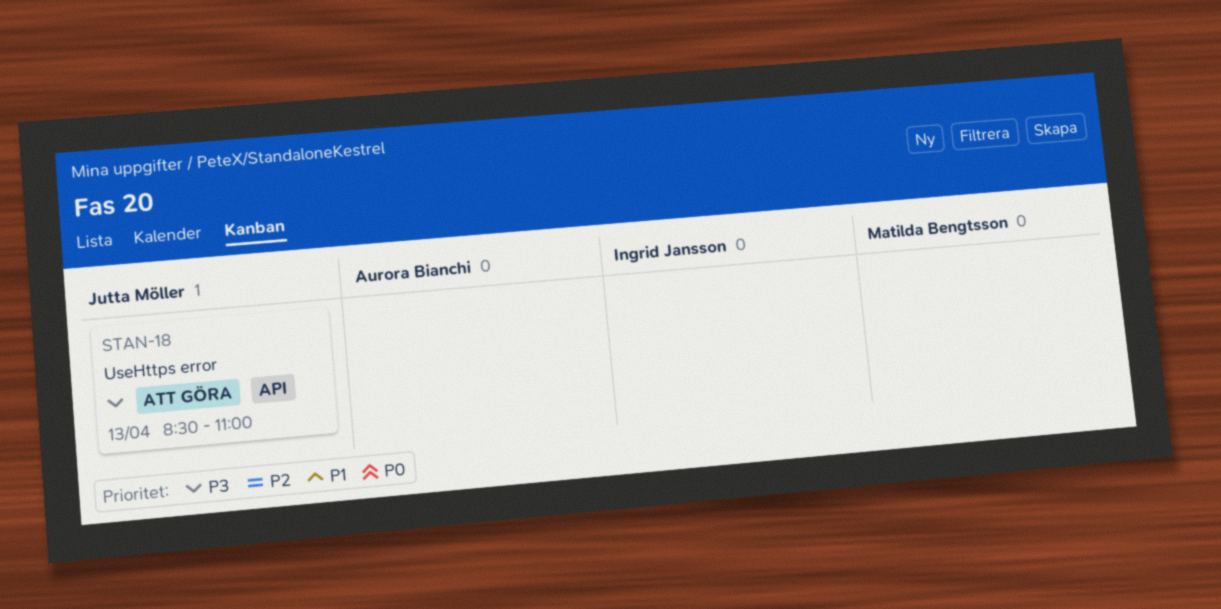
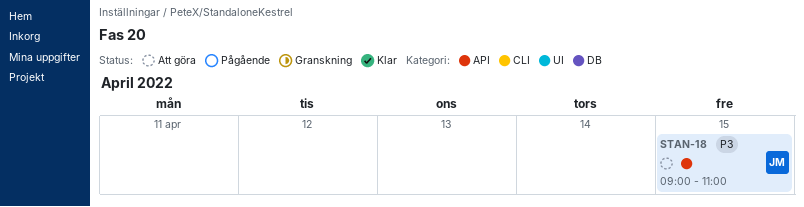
STAN-18, day: Apr 13 -> Apr 15
STAN-18, begins: 08:30 -> 09:00

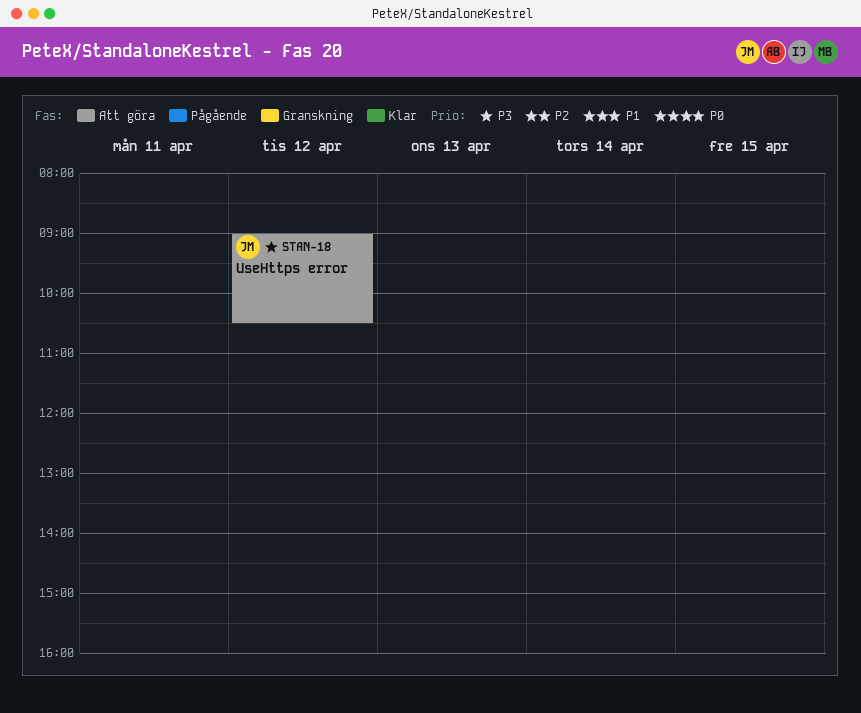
STAN-18, day: Apr 15 -> Apr 12
STAN-18, ends: 11:00 -> 10:30

